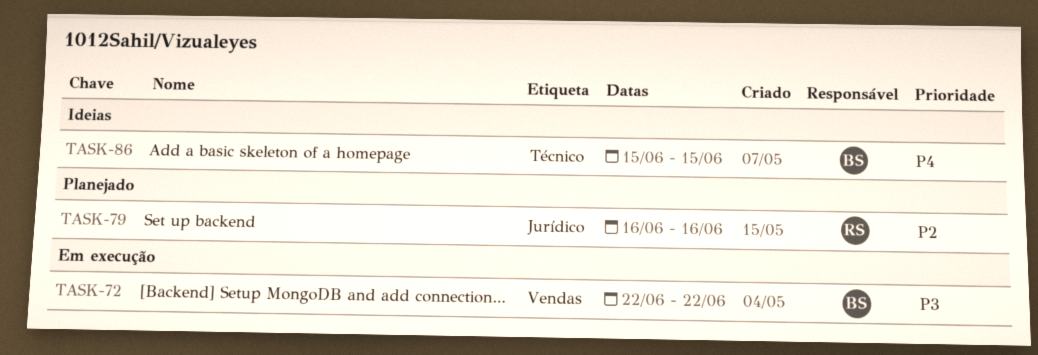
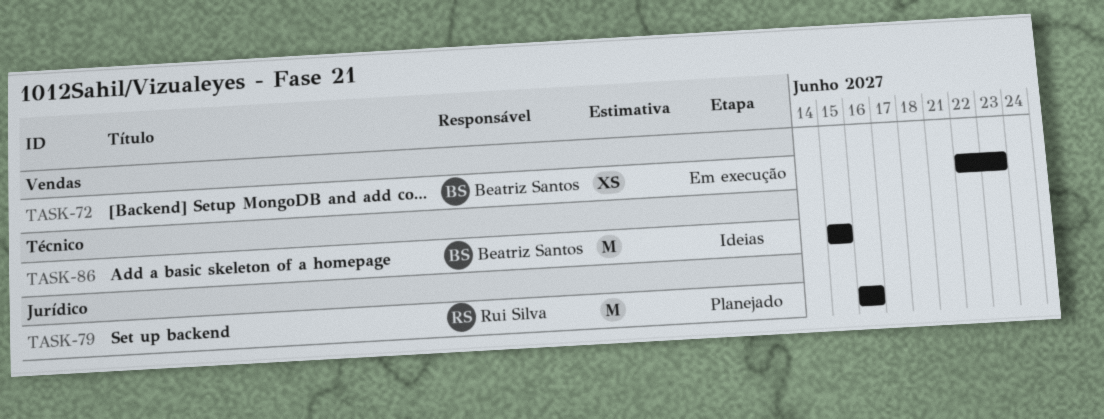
TASK-72, due: Jun 22 -> Jun 23

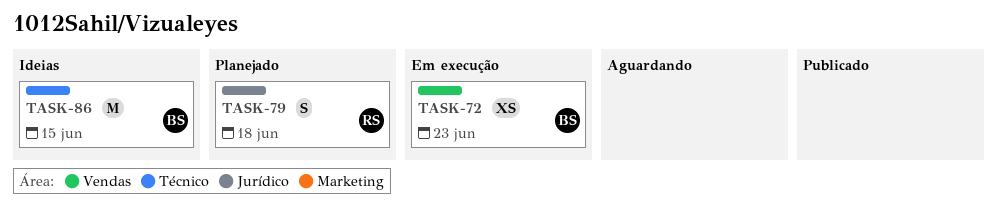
TASK-79, estimate: M -> S
TASK-79, due: Jun 16 -> Jun 18

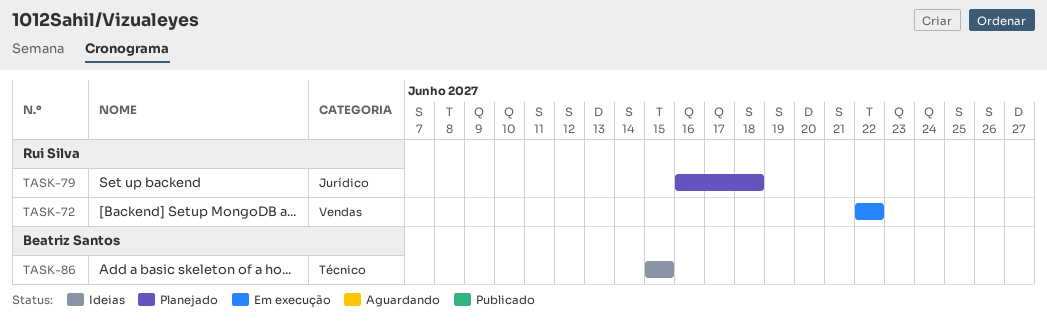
TASK-72, owner: Beatriz Santos -> Rui Silva
TASK-72, due: Jun 23 -> Jun 22

